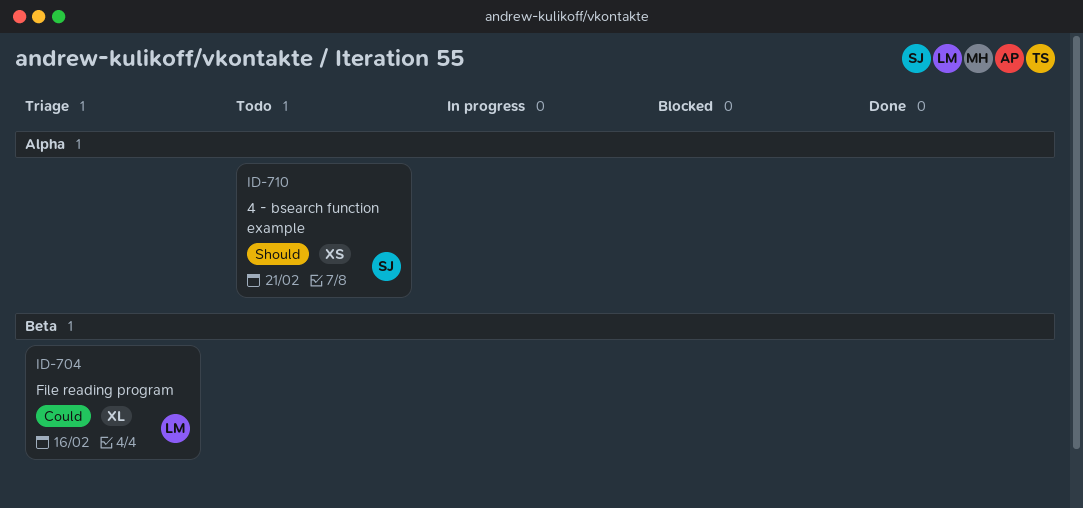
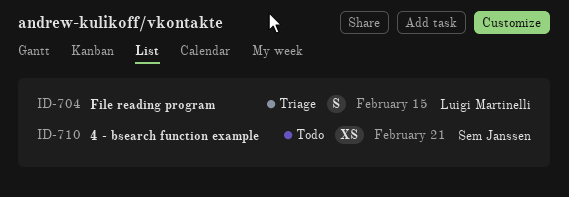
ID-704, estimate: XL -> S
ID-704, due: Feb 16 -> Feb 15

